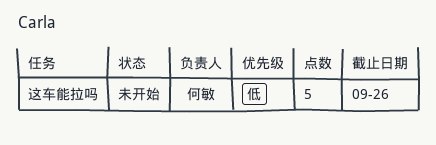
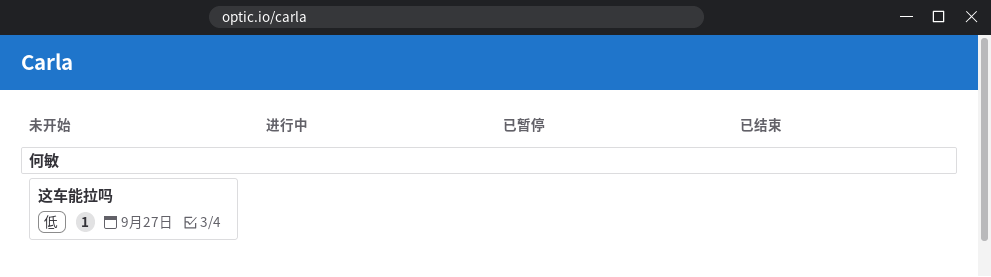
这车能拉吗, estimate: 5 -> 1
这车能拉吗, due: Sep 26 -> Sep 27

